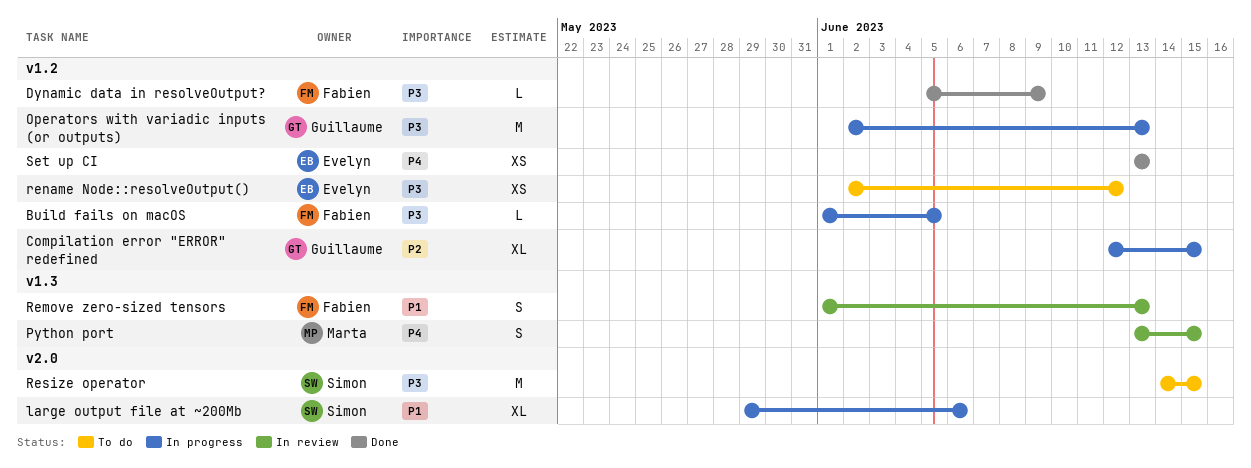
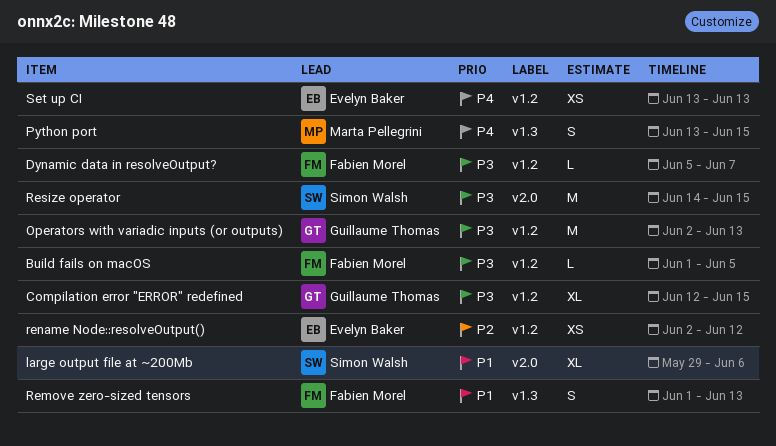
Compilation error "ERROR" redefined, priority: P2 -> P3
Dynamic data in resolveOutput?, due: Jun 9 -> Jun 7
rename Node::resolveOutput(), priority: P3 -> P2

